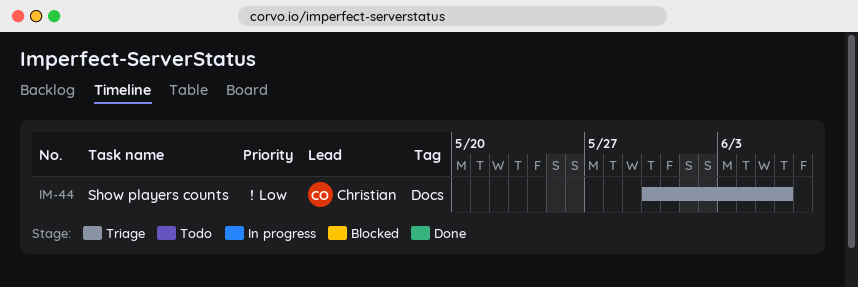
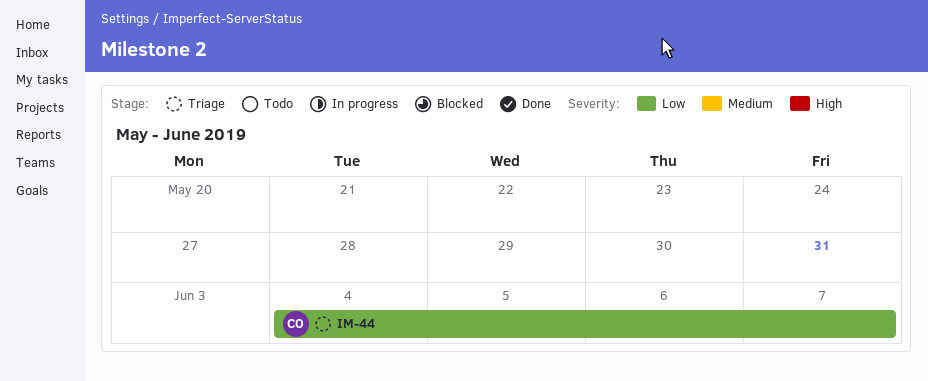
IM-44, start: May 30 -> Jun 4
IM-44, due: Jun 6 -> Jun 7

